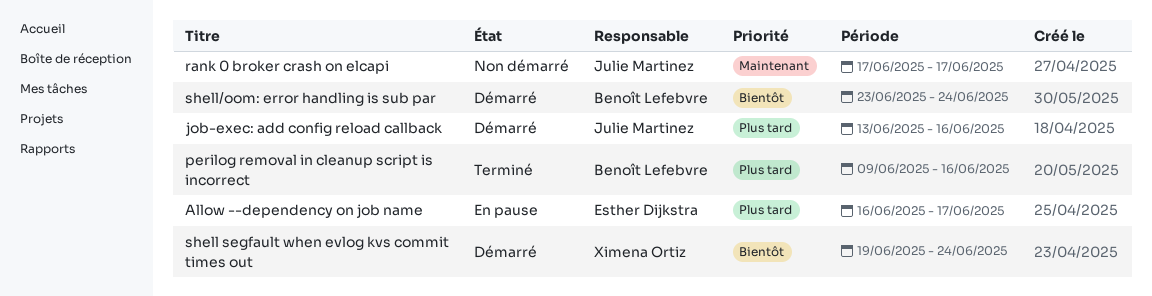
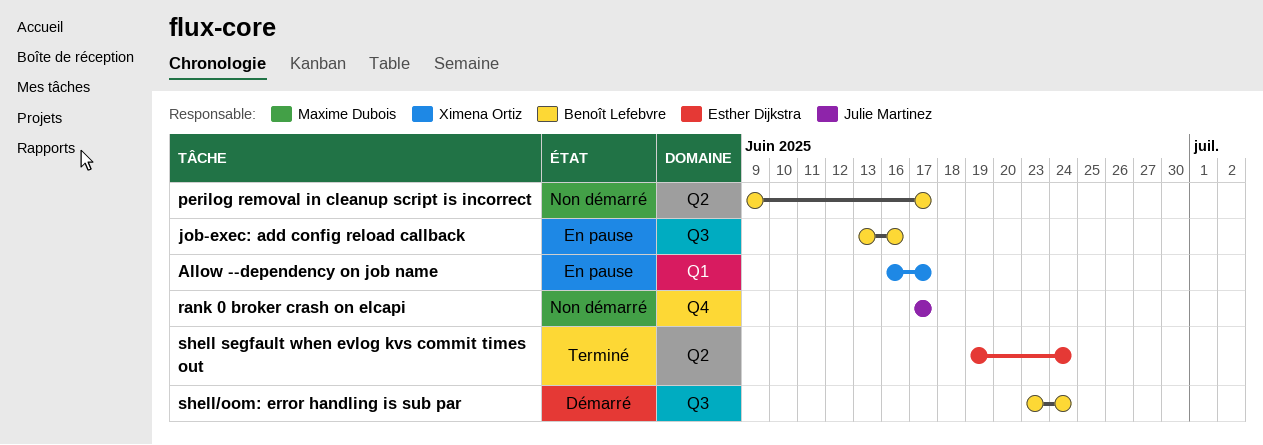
Allow --dependency on job name, owner: Esther Dijkstra -> Ximena Ortiz
job-exec: add config reload callback, status: Démarré -> En pause
job-exec: add config reload callback, owner: Julie Martinez -> Benoît Lefebvre
perilog removal in cleanup script is incorrect, status: Terminé -> Non démarré
perilog removal in cleanup script is incorrect, due: Jun 16 -> Jun 17
shell segfault when evlog kvs commit times out, status: Démarré -> Terminé
shell segfault when evlog kvs commit times out, owner: Ximena Ortiz -> Esther Dijkstra

